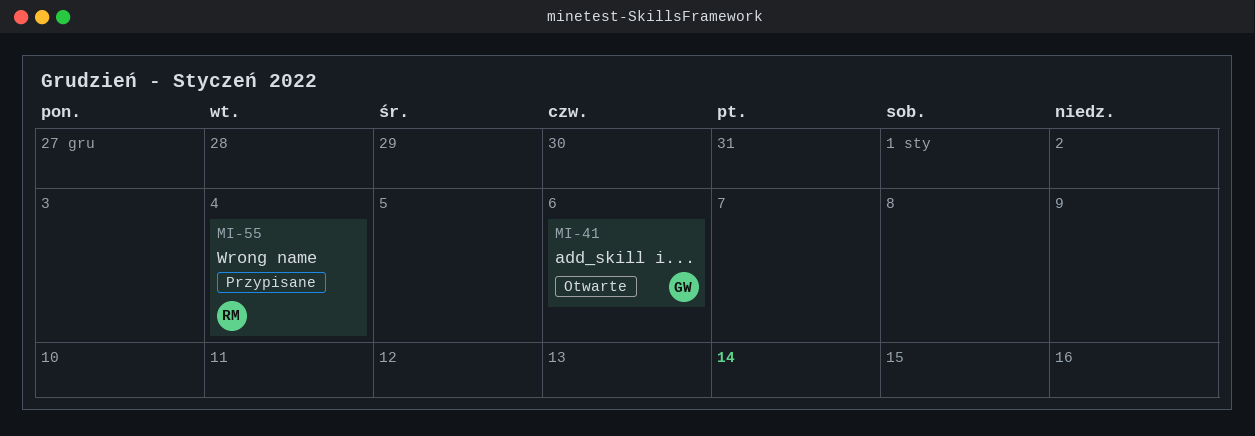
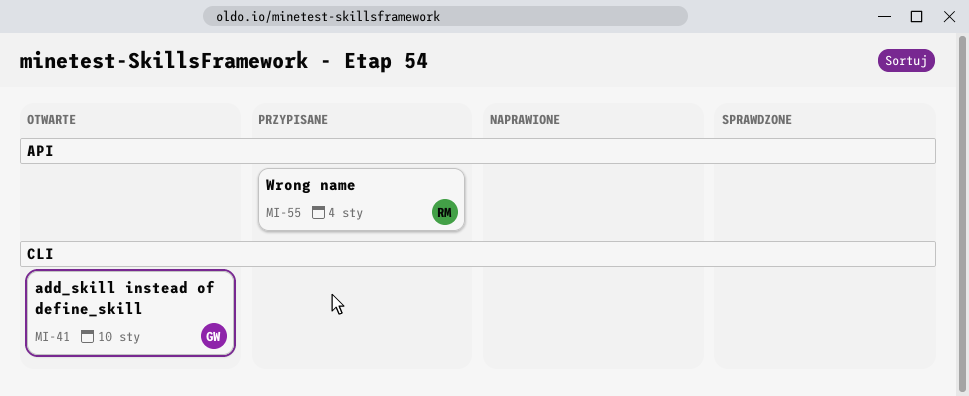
MI-41, due: Jan 6 -> Jan 10

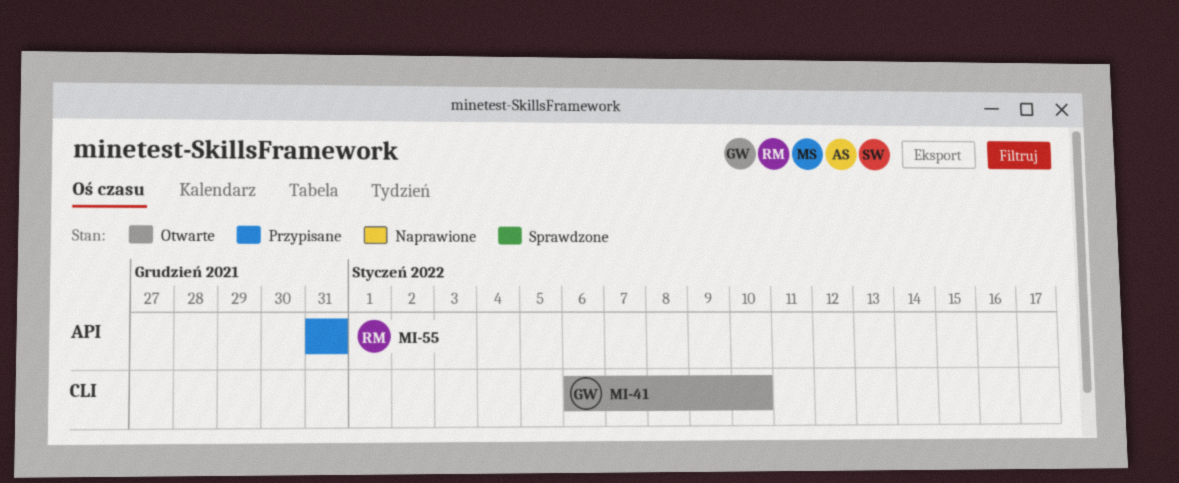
MI-55, due: Jan 4 -> Dec 31

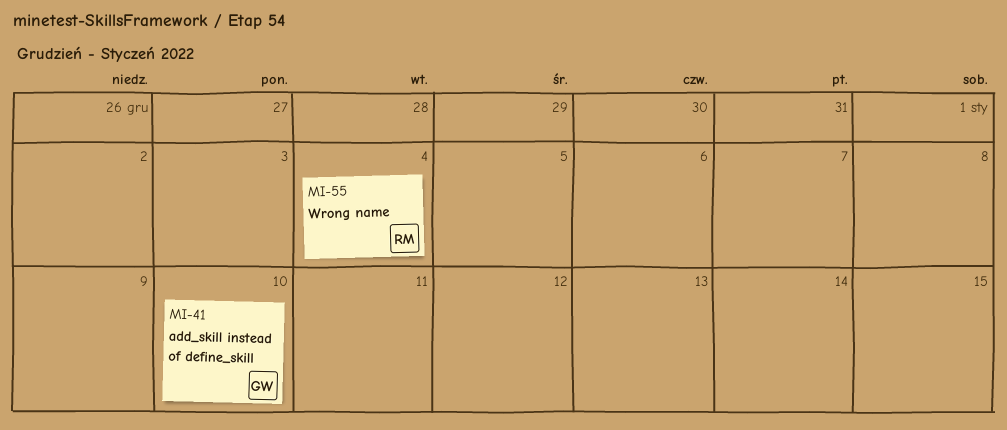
MI-55, due: Dec 31 -> Jan 4

